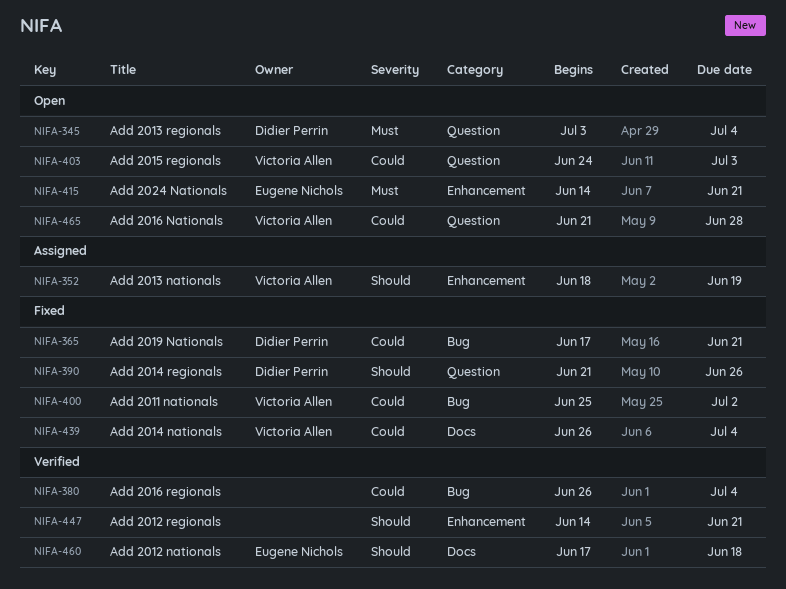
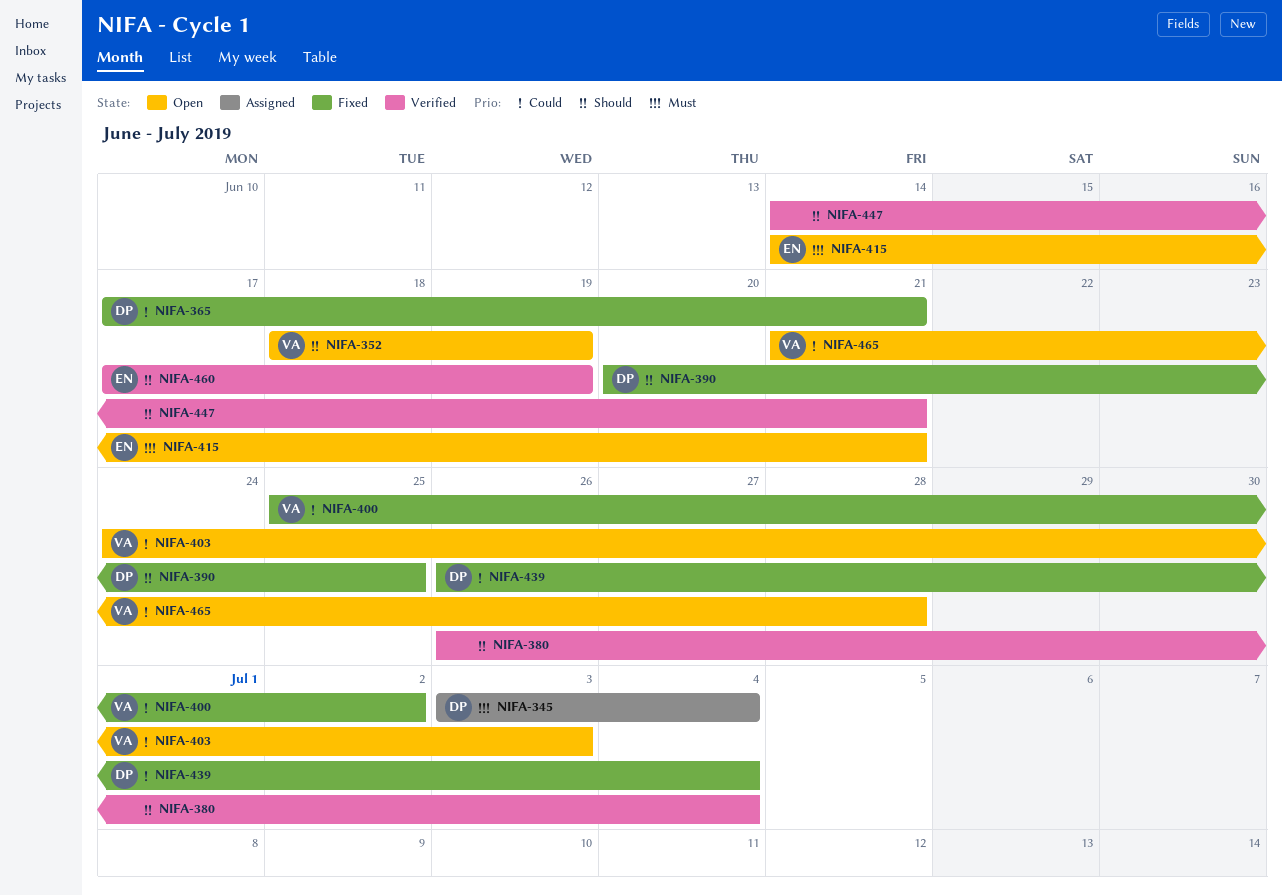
NIFA-345, status: Open -> Assigned
NIFA-352, status: Assigned -> Open
NIFA-380, priority: Could -> Should
NIFA-390, start: Jun 21 -> Jun 20
NIFA-390, due: Jun 26 -> Jun 25
NIFA-439, owner: Victoria Allen -> Didier Perrin
NIFA-460, due: Jun 18 -> Jun 19

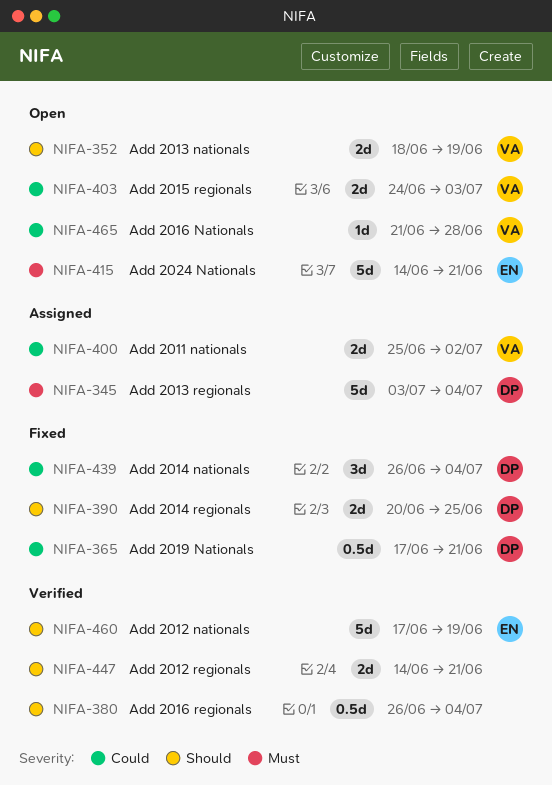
NIFA-400, status: Fixed -> Assigned

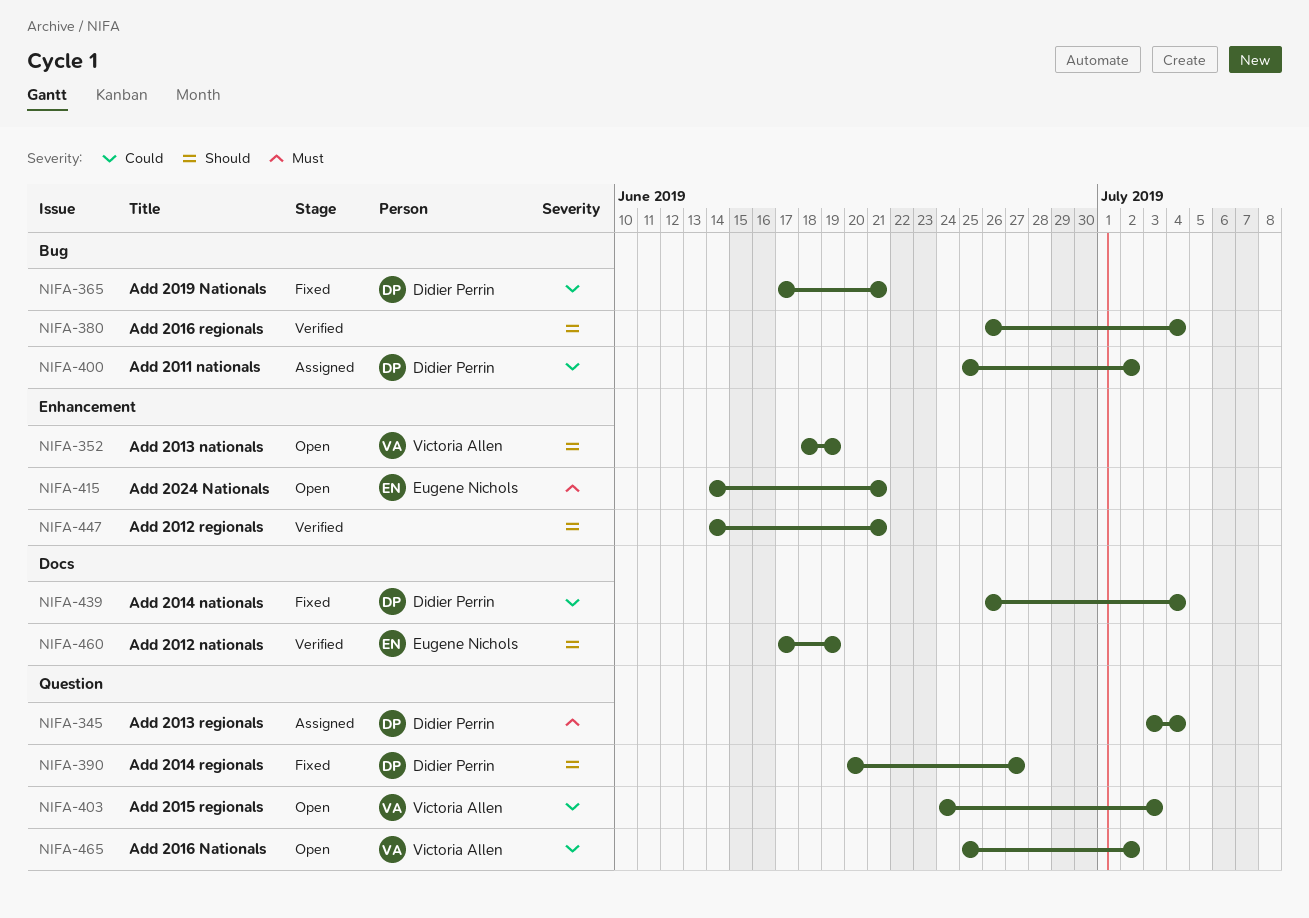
NIFA-390, due: Jun 25 -> Jun 27
NIFA-400, owner: Victoria Allen -> Didier Perrin
NIFA-465, start: Jun 21 -> Jun 25
NIFA-465, due: Jun 28 -> Jul 2

